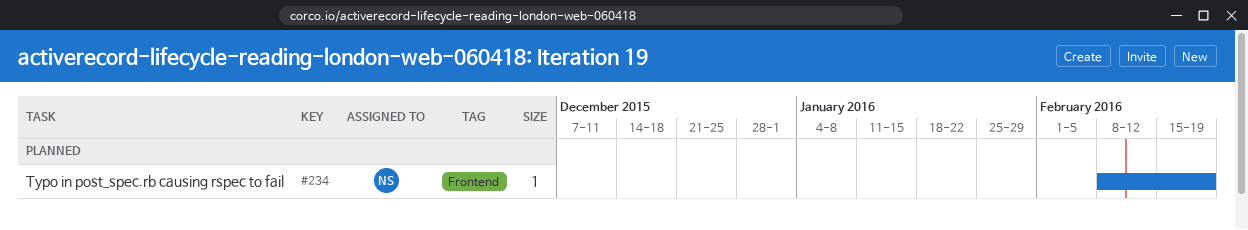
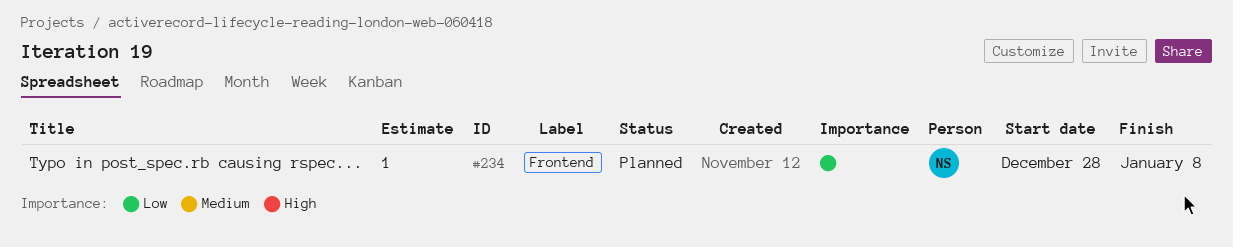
#234, start: Feb 8 -> Dec 28
#234, due: Feb 19 -> Jan 8

